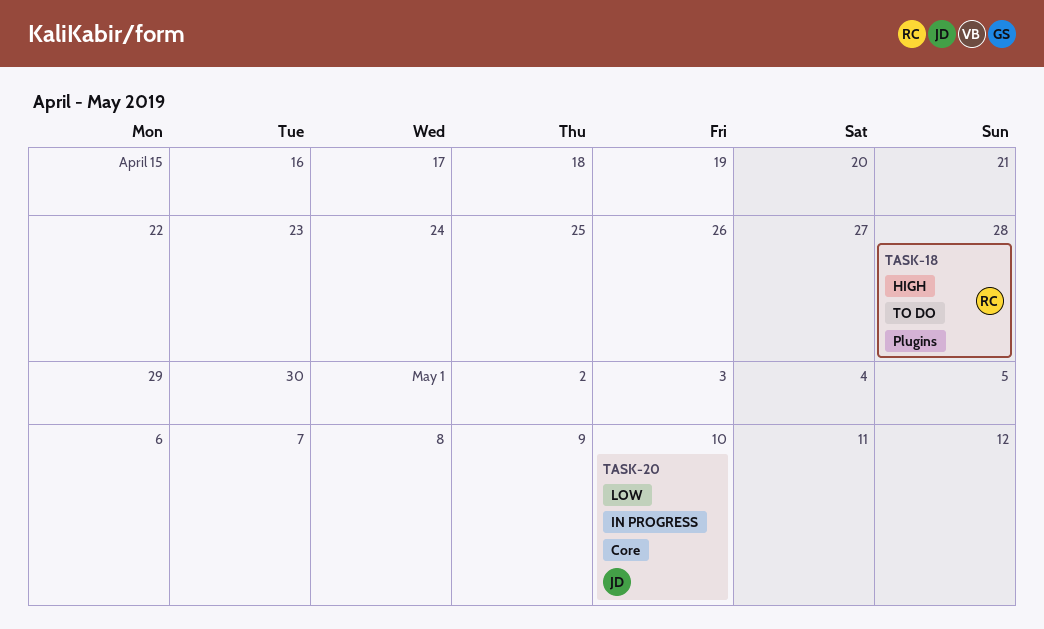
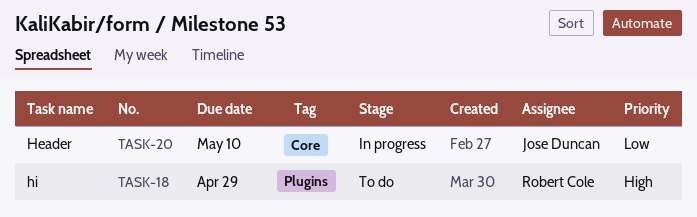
TASK-18, due: Apr 28 -> Apr 29

